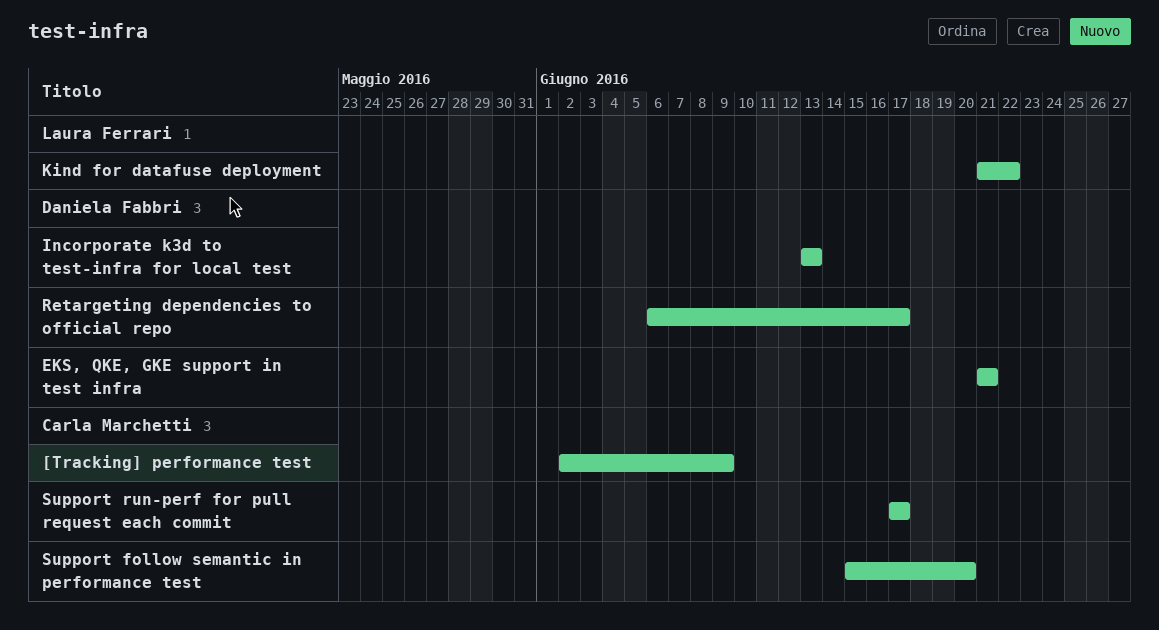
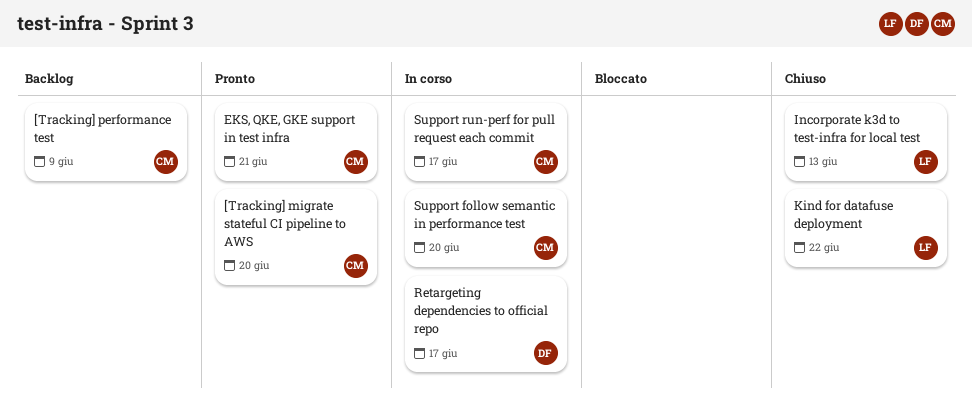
[Tracking] migrate stateful CI pipeline to AWS: none -> present
EKS, QKE, GKE support in test infra, owner: Daniela Fabbri -> Carla Marchetti
Incorporate k3d to test-infra for local test, owner: Daniela Fabbri -> Laura Ferrari

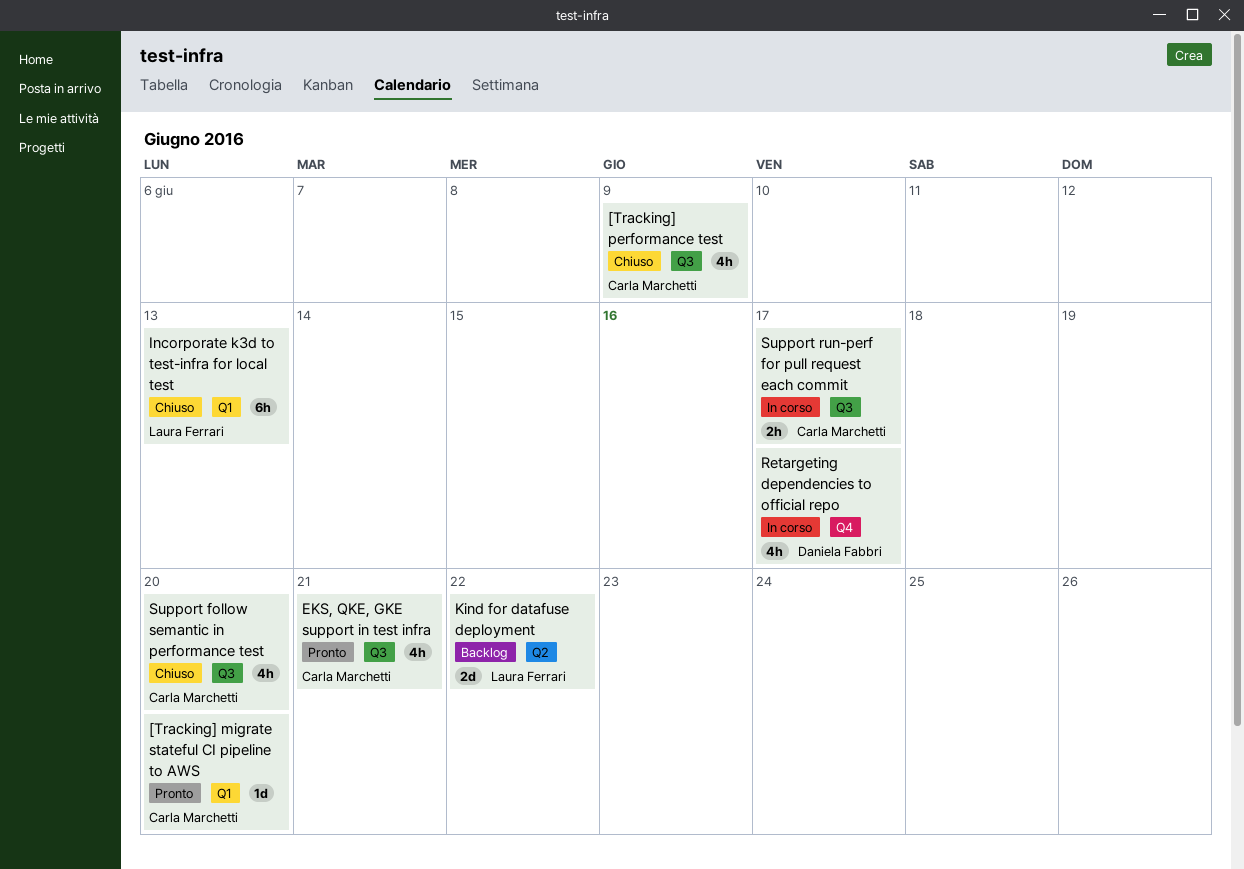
[Tracking] performance test, status: Backlog -> Chiuso
Kind for datafuse deployment, status: Chiuso -> Backlog
Support follow semantic in performance test, status: In corso -> Chiuso

